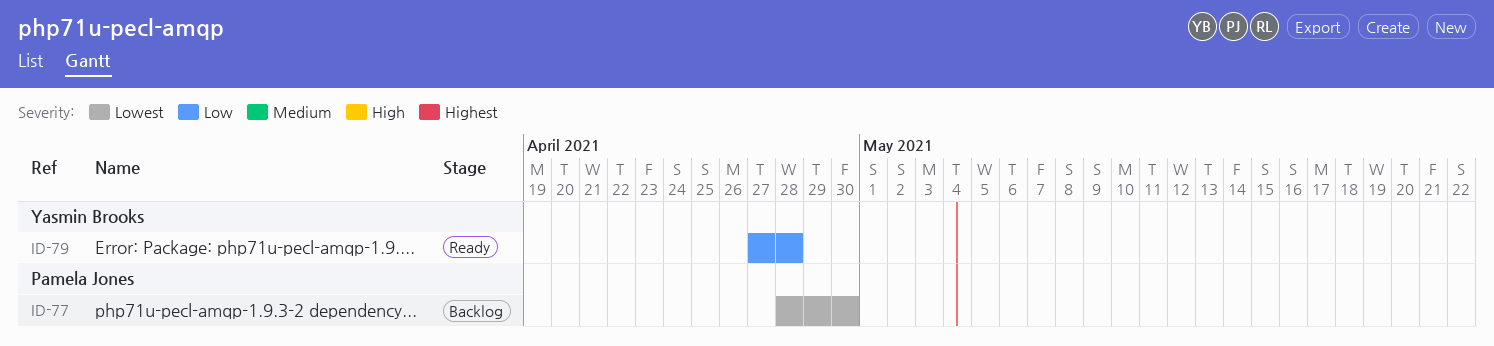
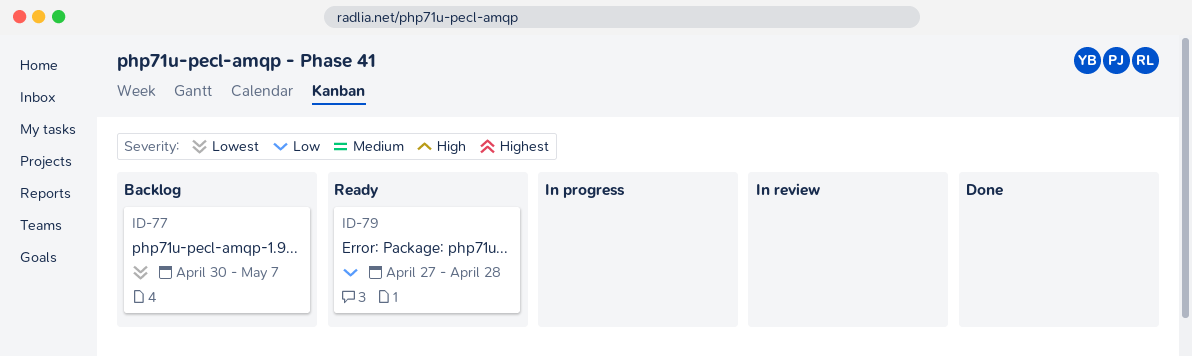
ID-77, start: Apr 28 -> Apr 30
ID-77, due: Apr 30 -> May 7

